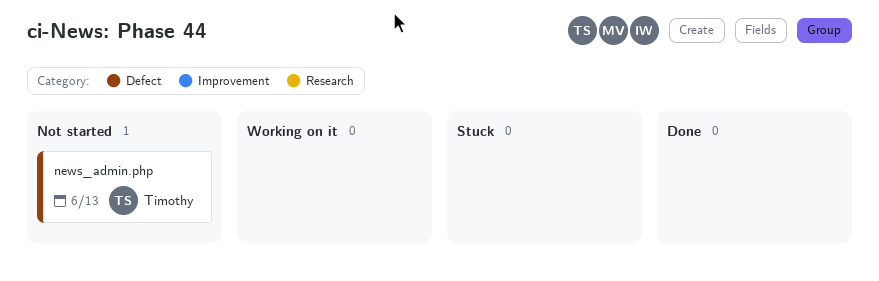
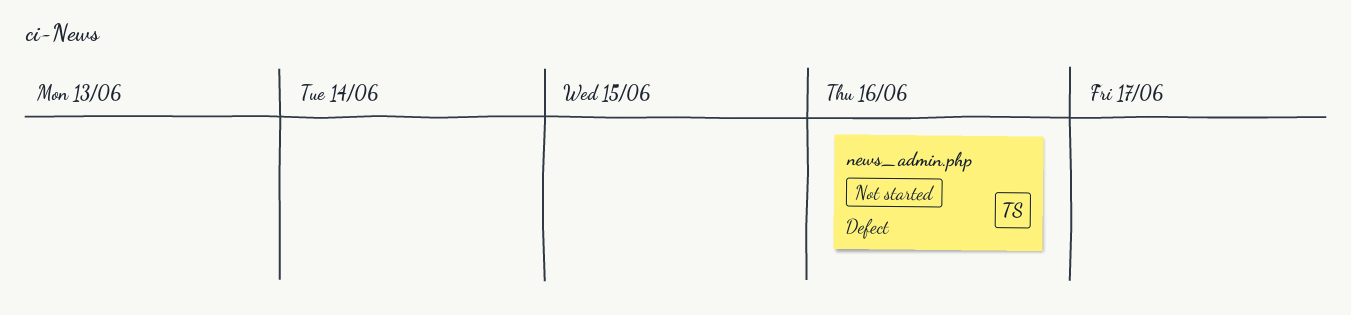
news_admin.php, due: Jun 13 -> Jun 16

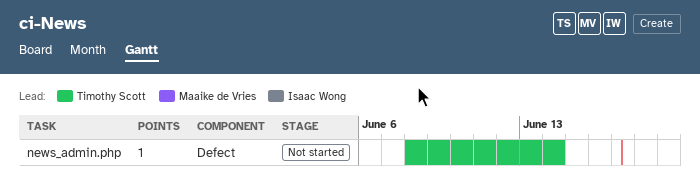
news_admin.php, due: Jun 16 -> Jun 14

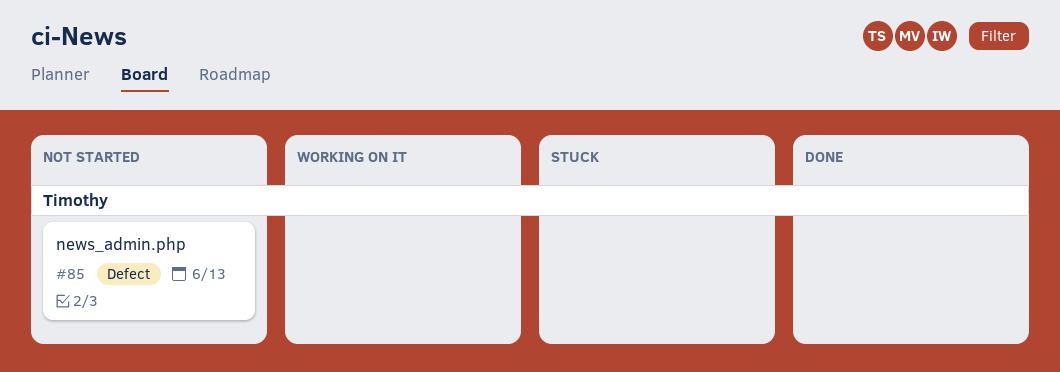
news_admin.php, due: Jun 14 -> Jun 13

